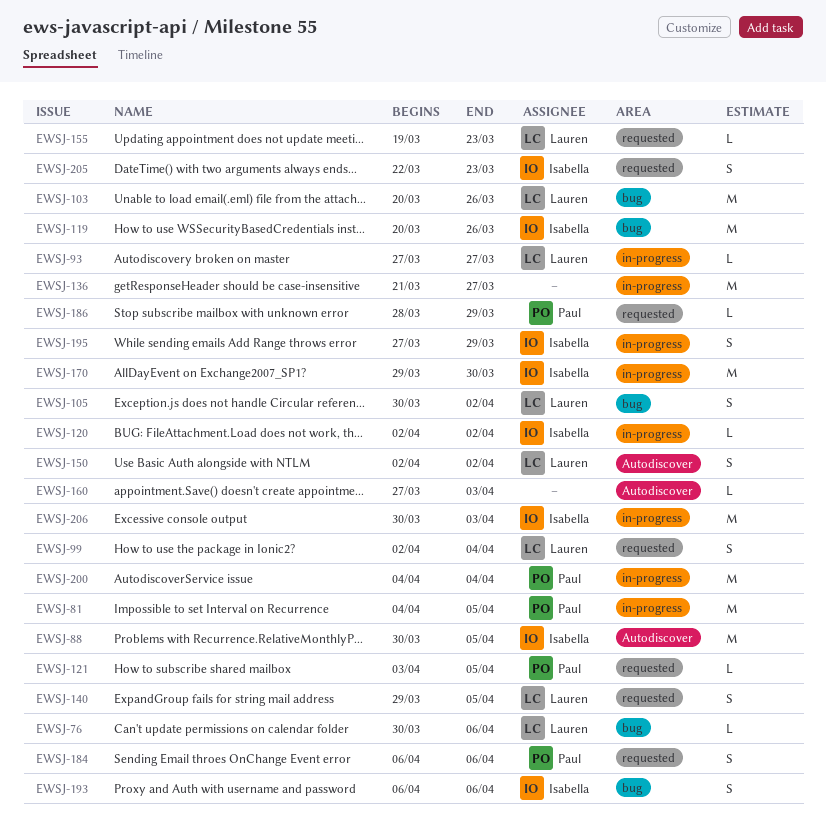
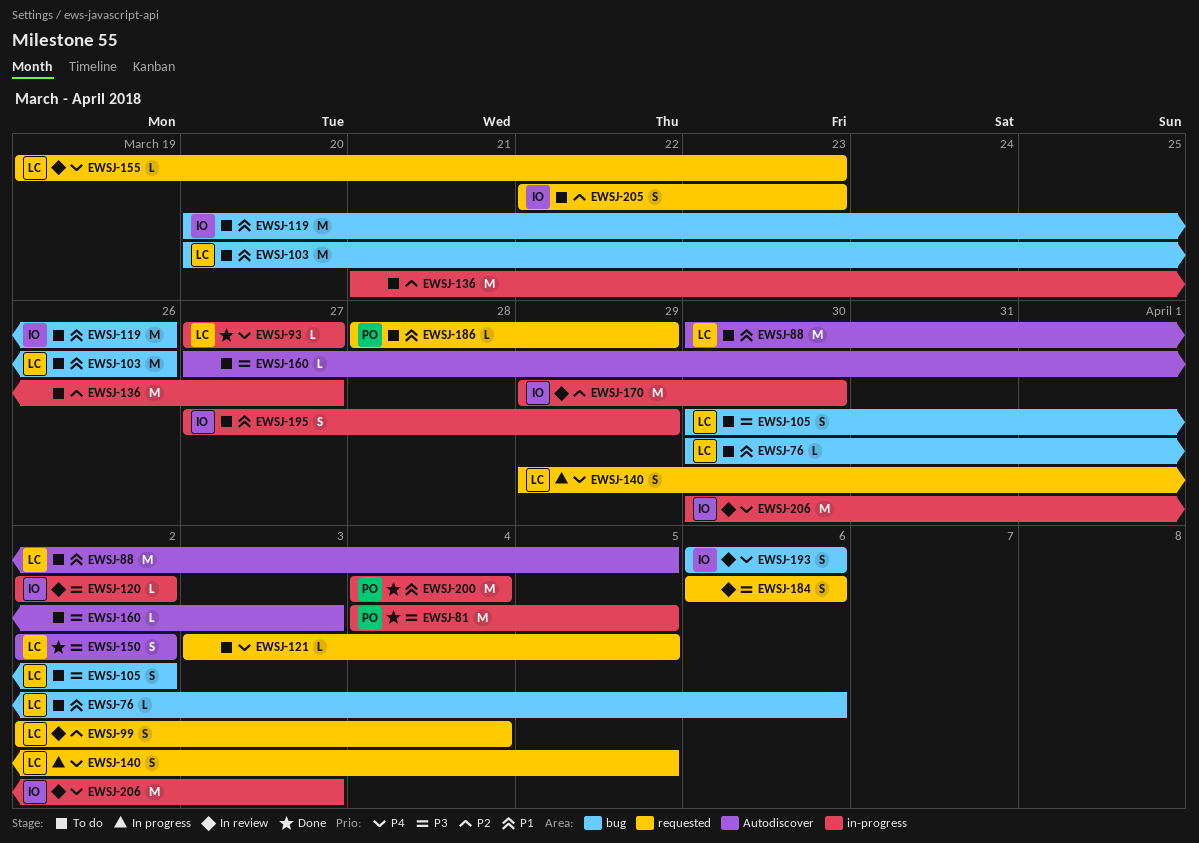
EWSJ-88, owner: Isabella -> Lauren
EWSJ-121, owner: Paul -> none
EWSJ-184, owner: Paul -> none

